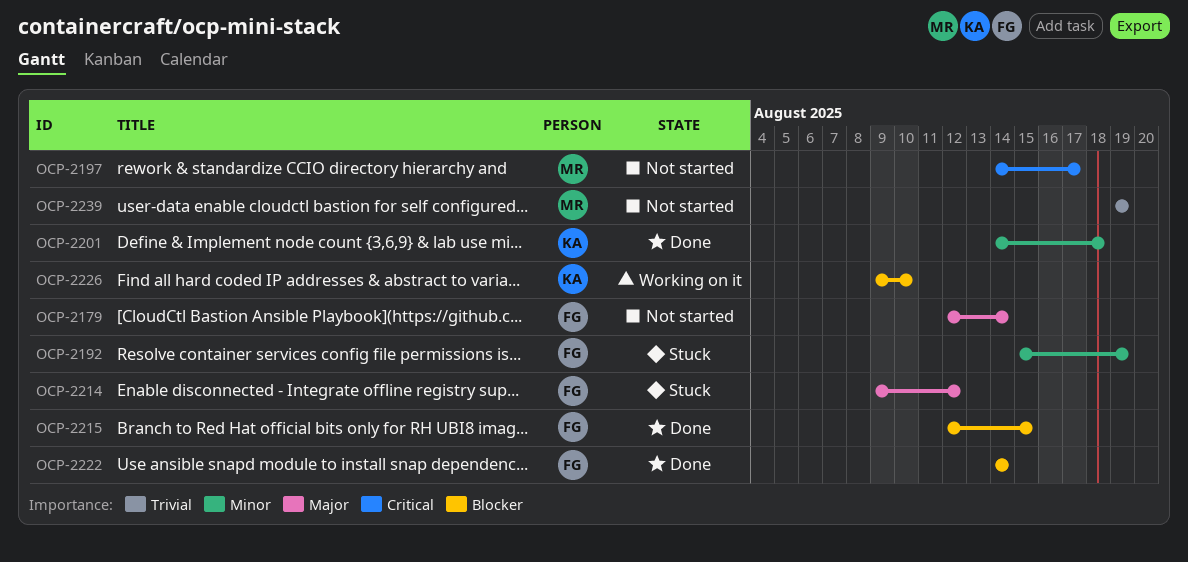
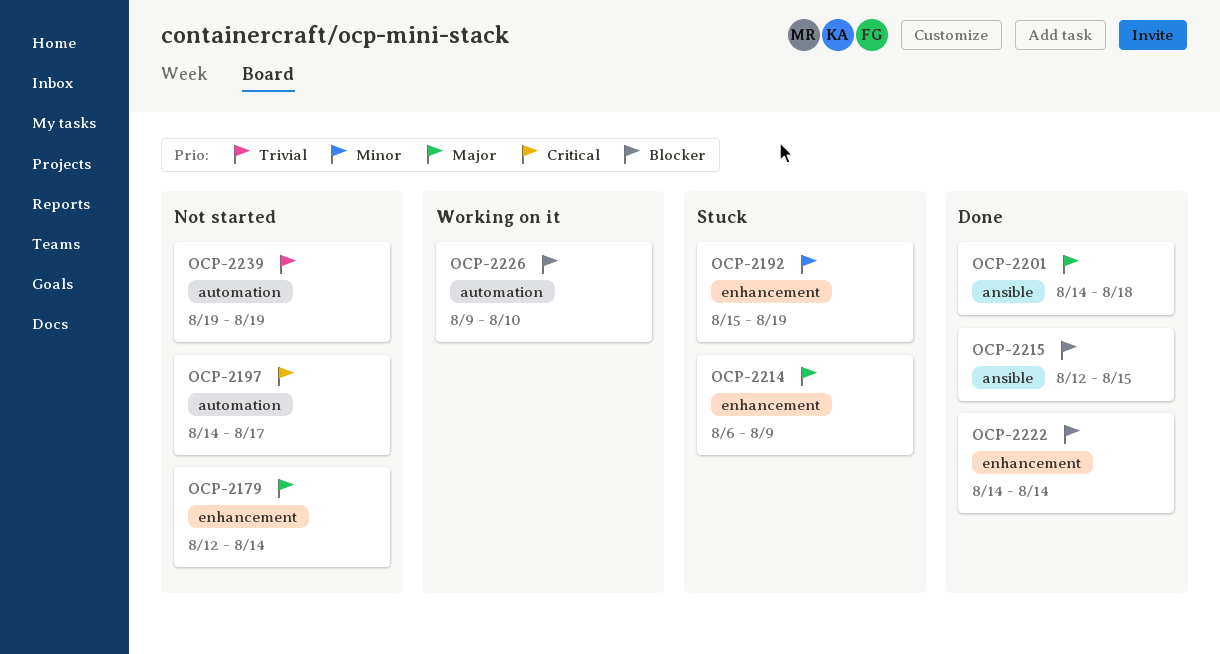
OCP-2201, priority: Minor -> Major
OCP-2214, start: Aug 9 -> Aug 6
OCP-2214, due: Aug 12 -> Aug 9

